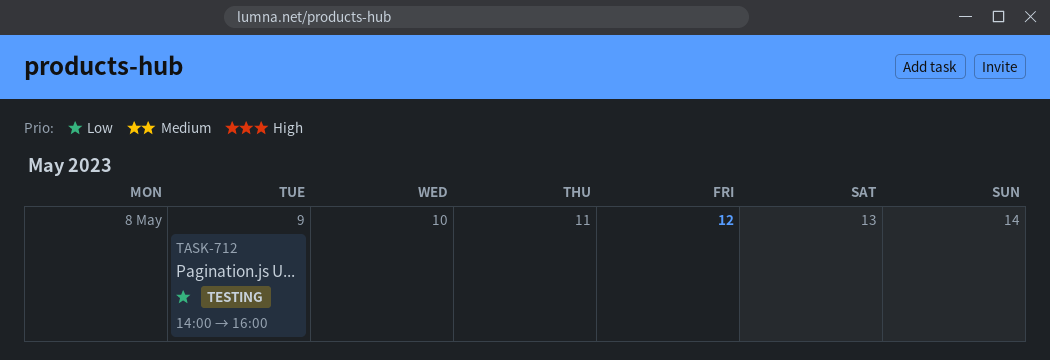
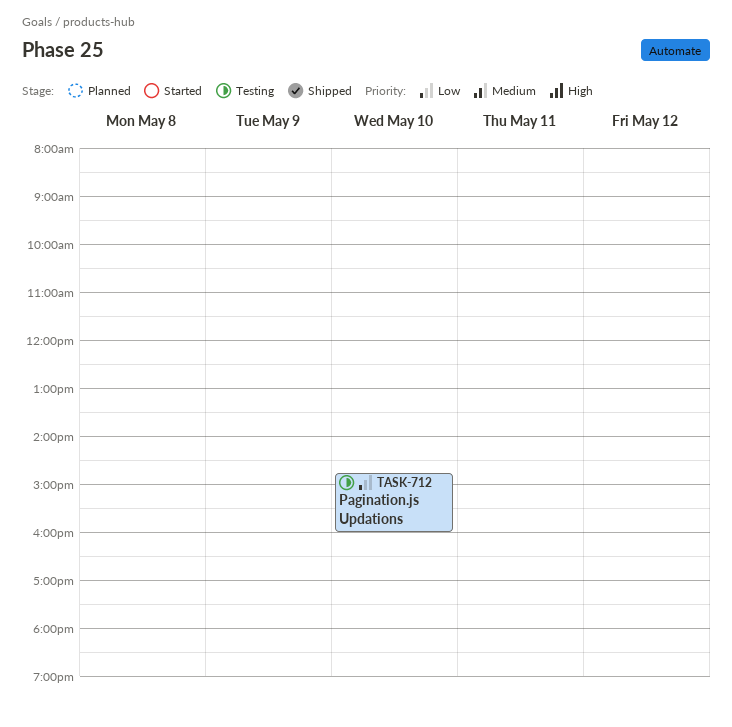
TASK-712, day: May 9 -> May 10
TASK-712, begins: 14:00 -> 14:45

